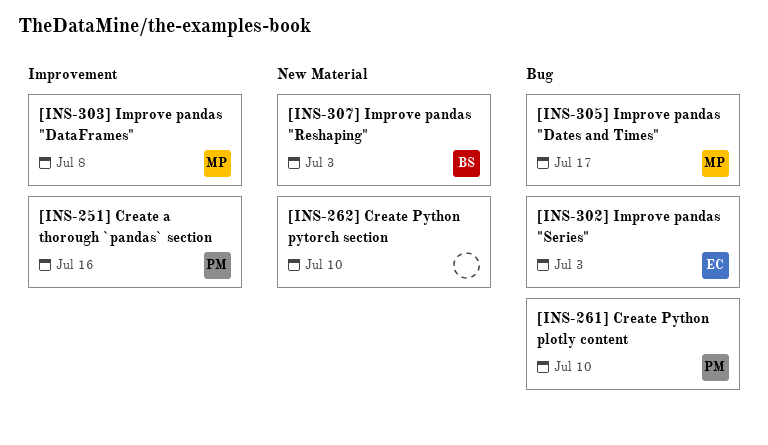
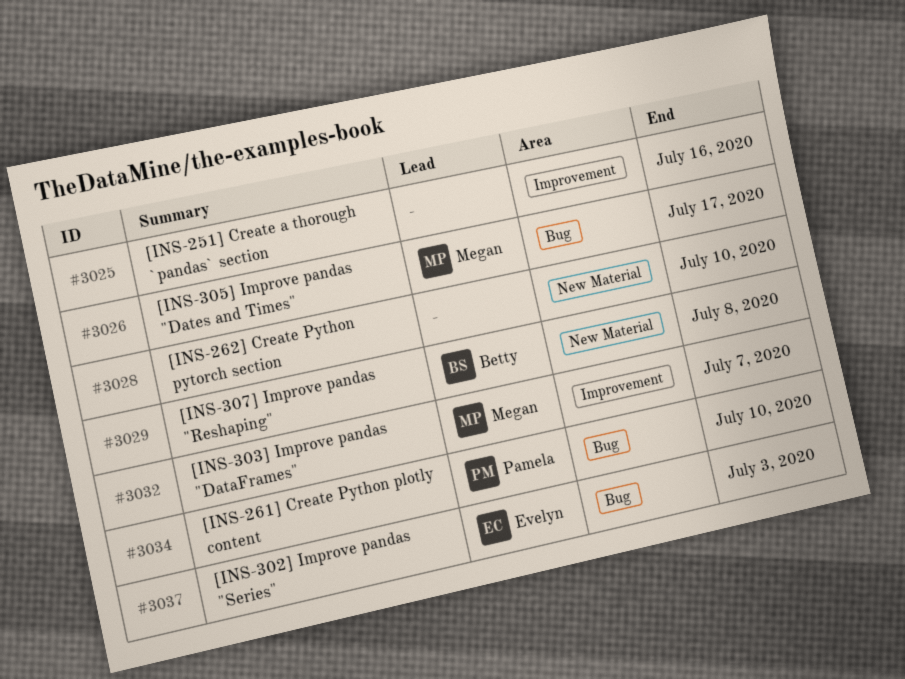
[INS-251] Create a thorough `pandas` section, owner: Pamela -> none
[INS-303] Improve pandas "DataFrames", due: Jul 8 -> Jul 7
[INS-307] Improve pandas "Reshaping", due: Jul 3 -> Jul 8

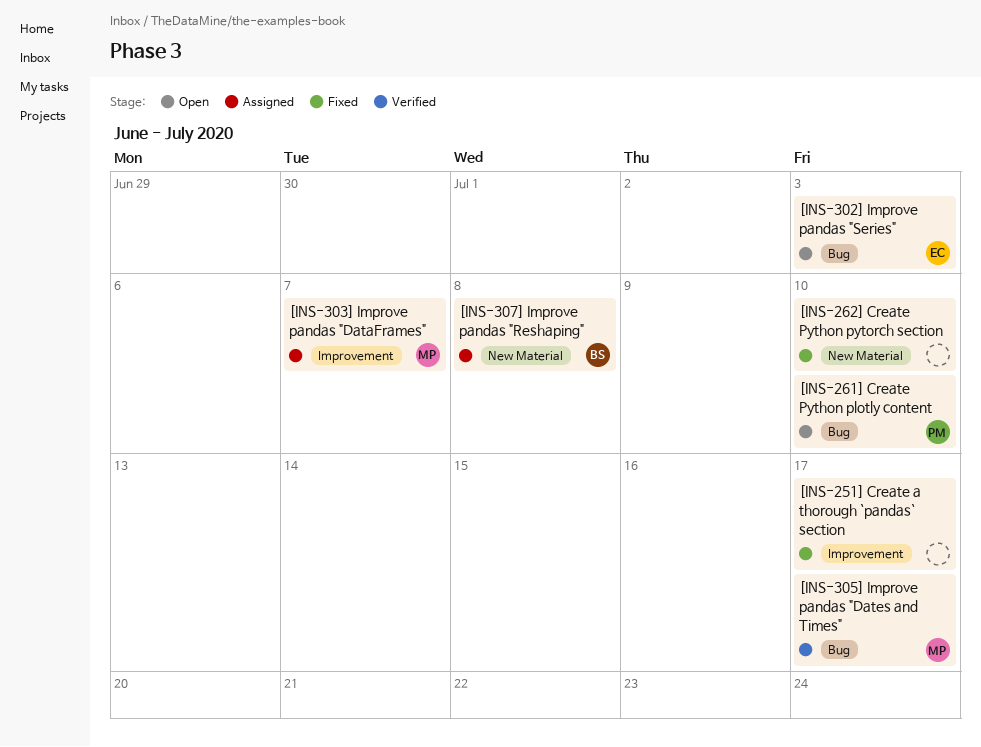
[INS-251] Create a thorough `pandas` section, due: Jul 16 -> Jul 17

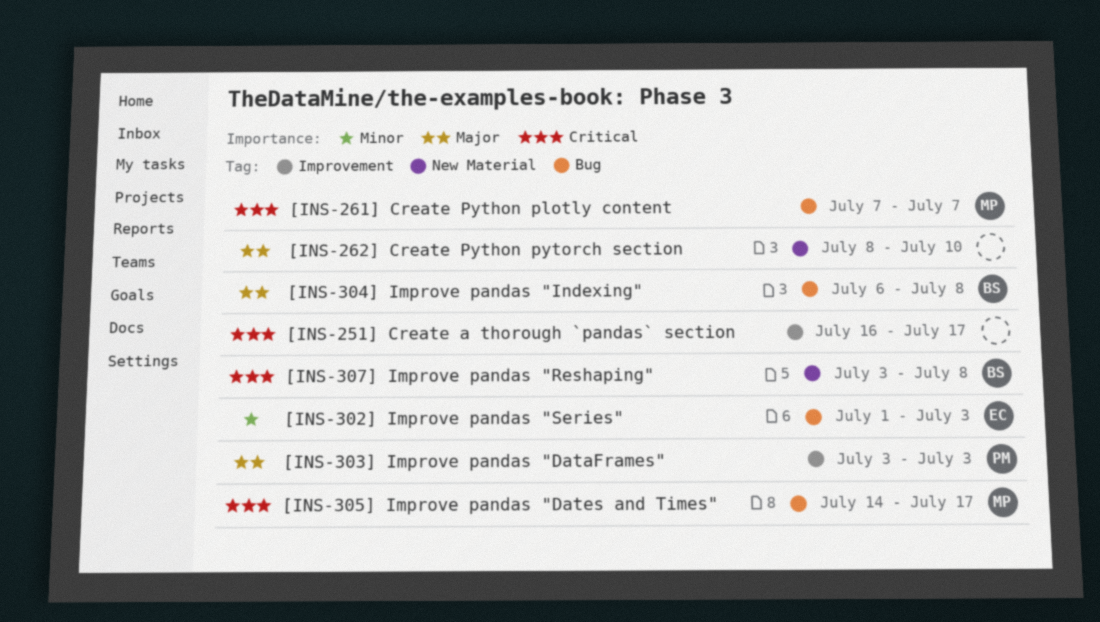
[INS-261] Create Python plotly content, owner: PM -> MP
[INS-261] Create Python plotly content, due: Jul 10 -> Jul 7
[INS-303] Improve pandas "DataFrames", owner: MP -> PM
[INS-303] Improve pandas "DataFrames", due: Jul 7 -> Jul 3
[INS-304] Improve pandas "Indexing": none -> present

